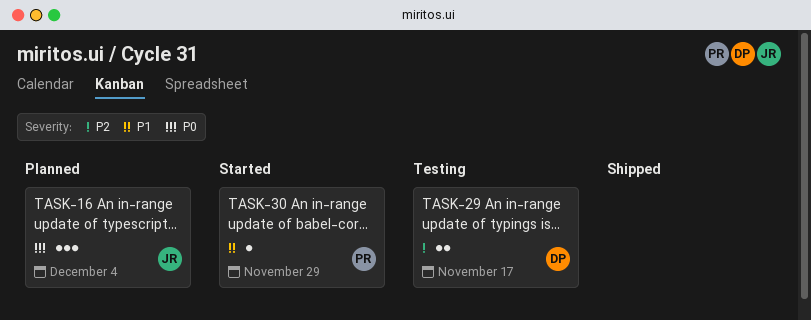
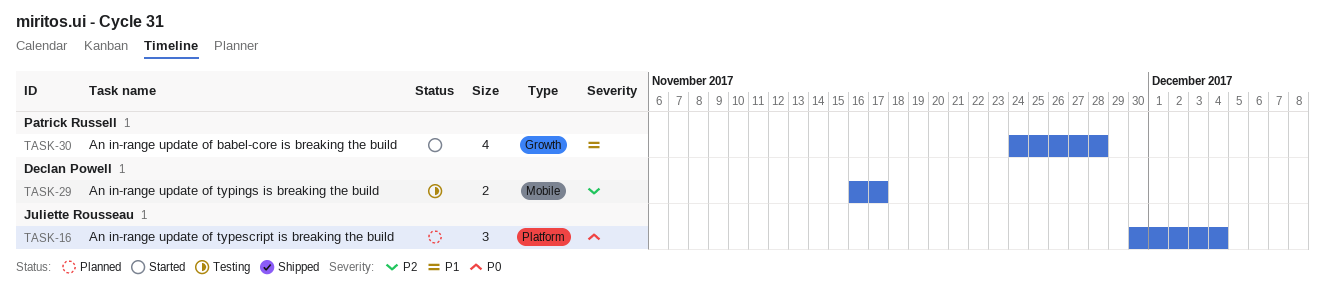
TASK-30, estimate: 1 -> 4
TASK-30, due: Nov 29 -> Nov 28

